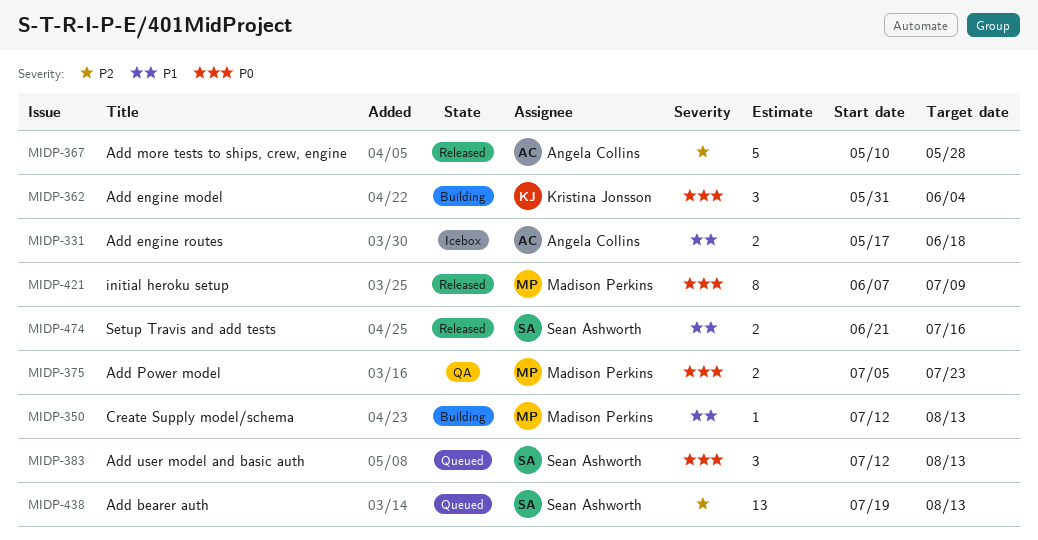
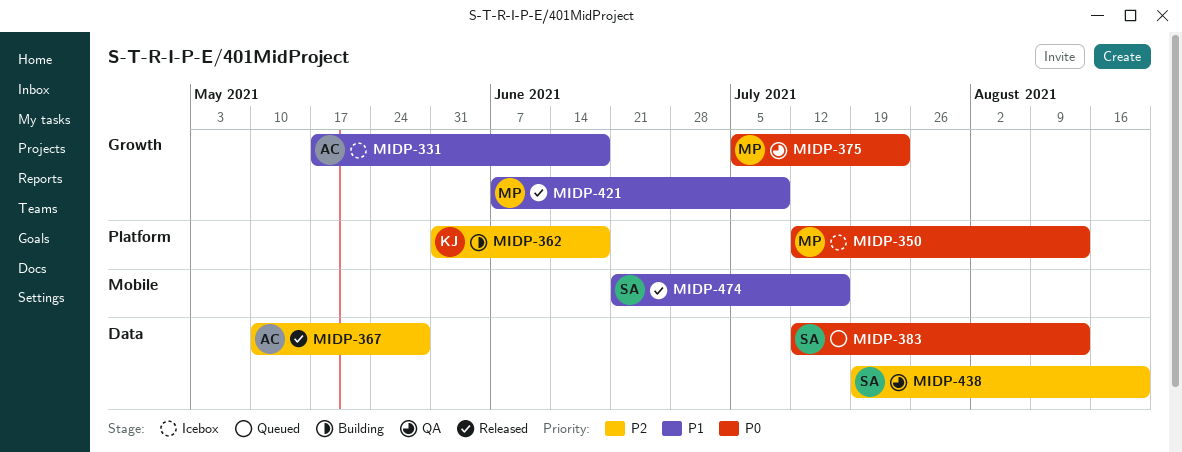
MIDP-350, status: Building -> Icebox
MIDP-350, priority: P1 -> P0
MIDP-362, priority: P0 -> P2
MIDP-362, due: Jun 4 -> Jun 18
MIDP-421, priority: P0 -> P1
MIDP-438, status: Queued -> QA
MIDP-438, due: Aug 13 -> Aug 20

